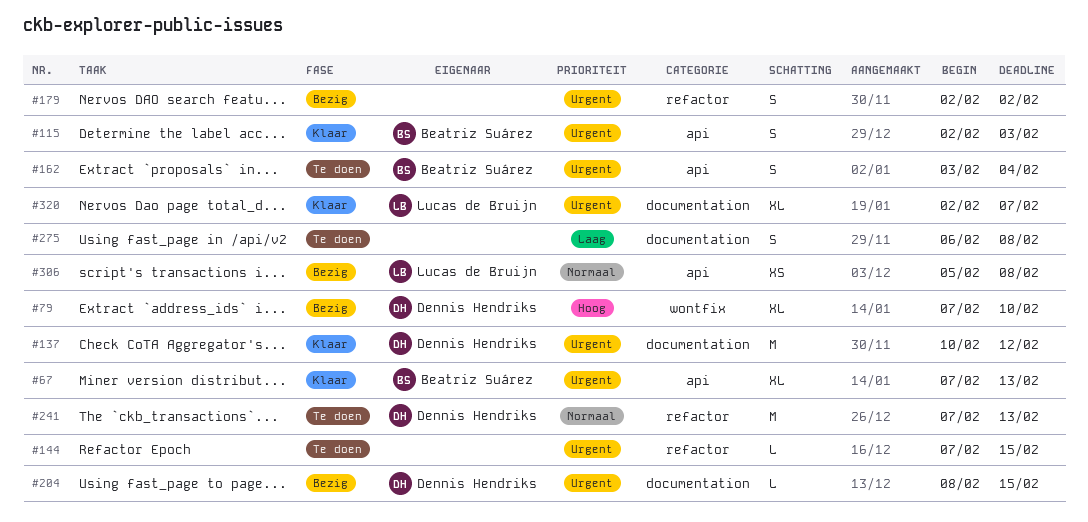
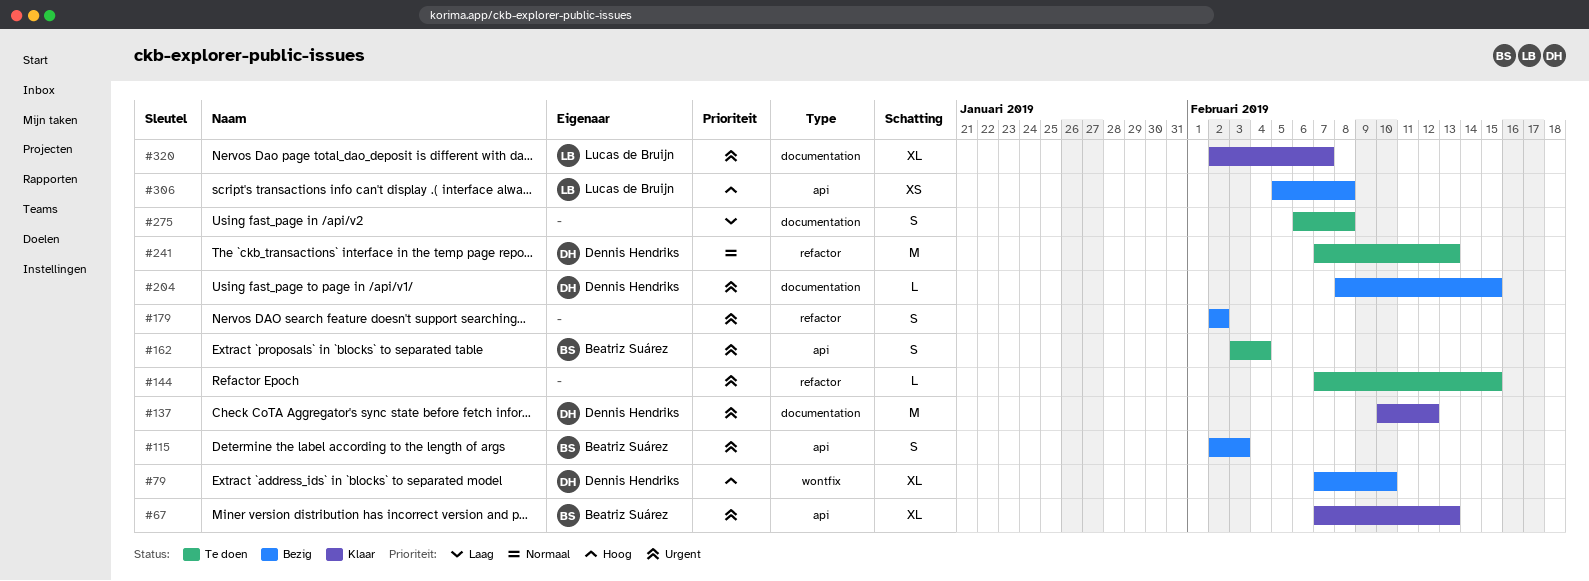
#115, status: Klaar -> Bezig
#306, priority: Normaal -> Hoog

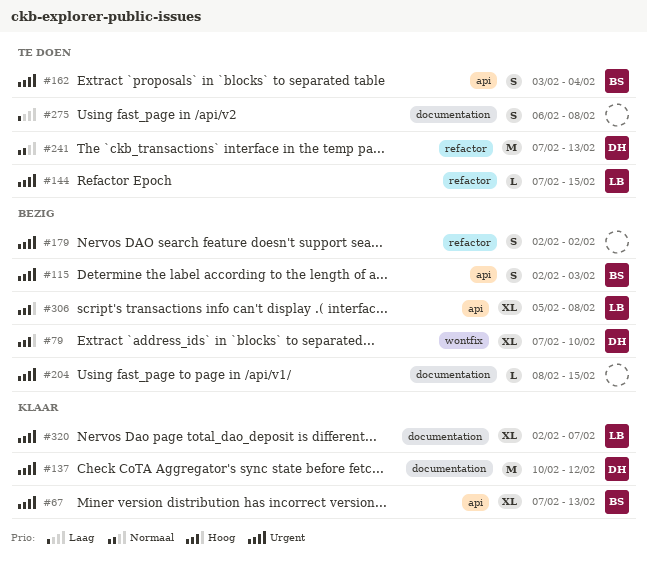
#144, owner: none -> Lucas de Bruijn
#204, owner: Dennis Hendriks -> none
#306, estimate: XS -> XL

